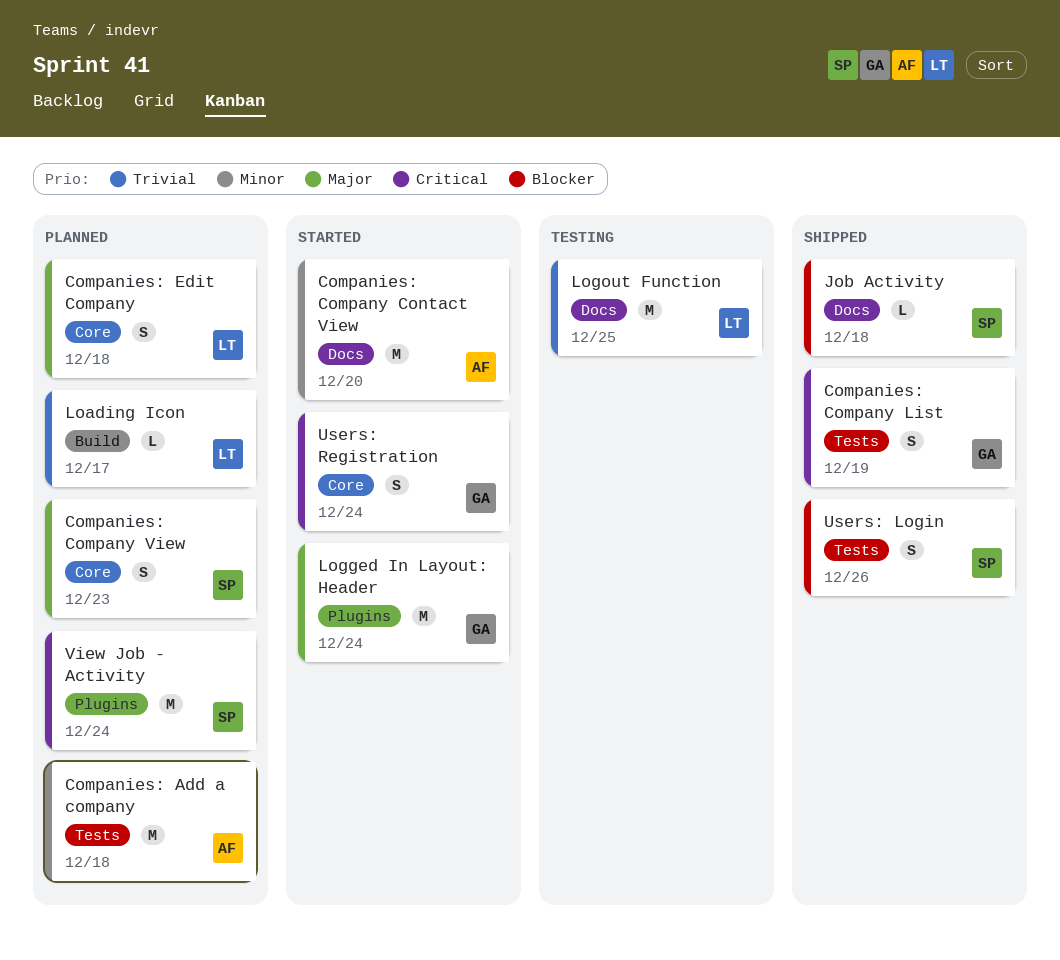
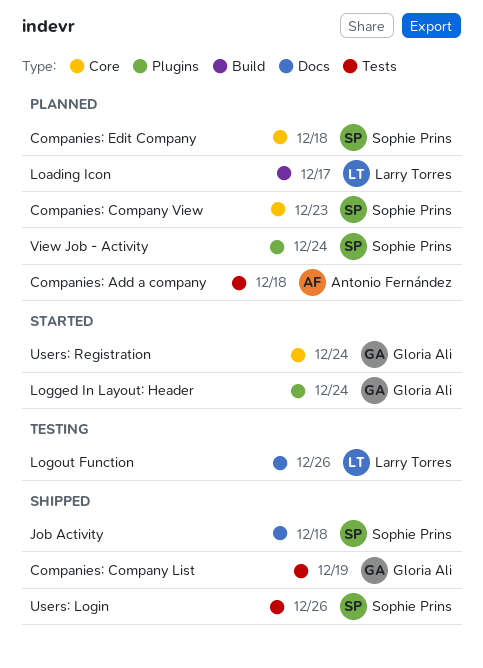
Companies: Company Contact View: present -> none
Companies: Edit Company, owner: Larry Torres -> Sophie Prins
Logout Function, due: Dec 25 -> Dec 26

